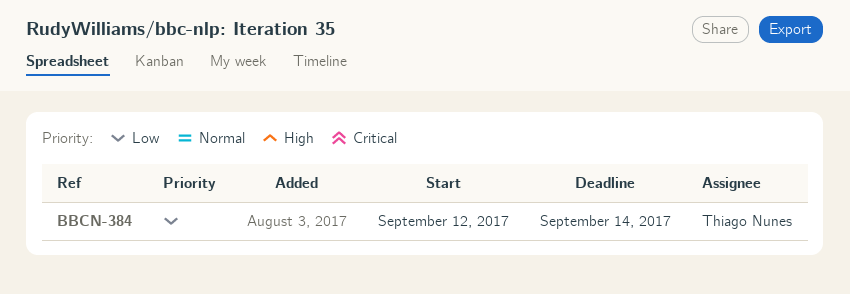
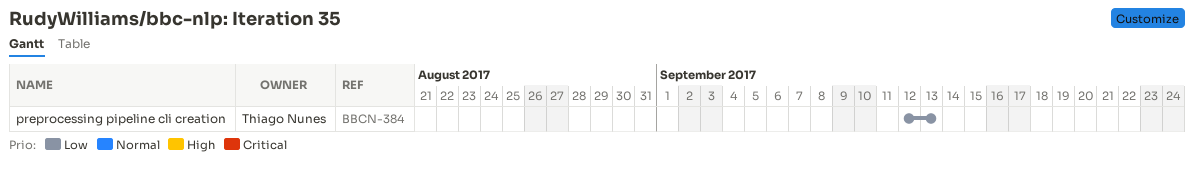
BBCN-384, due: Sep 14 -> Sep 13

